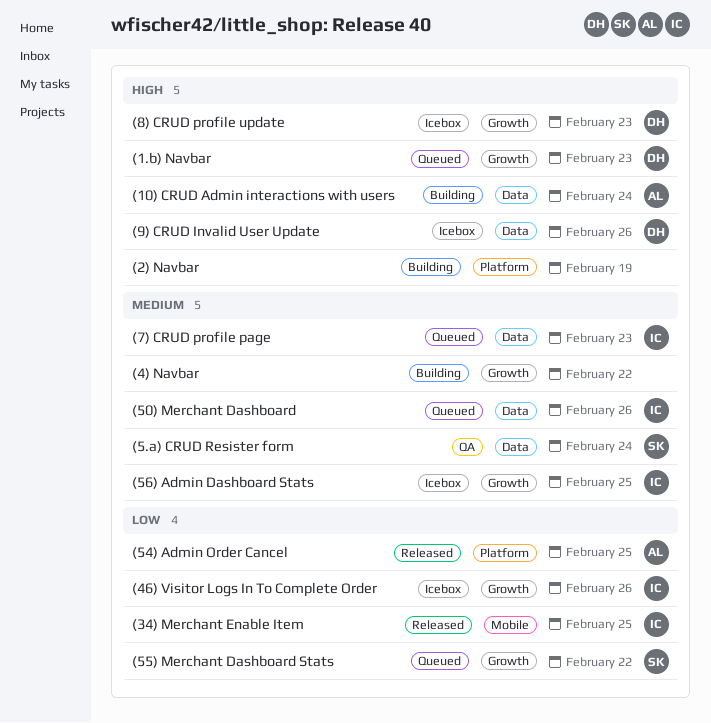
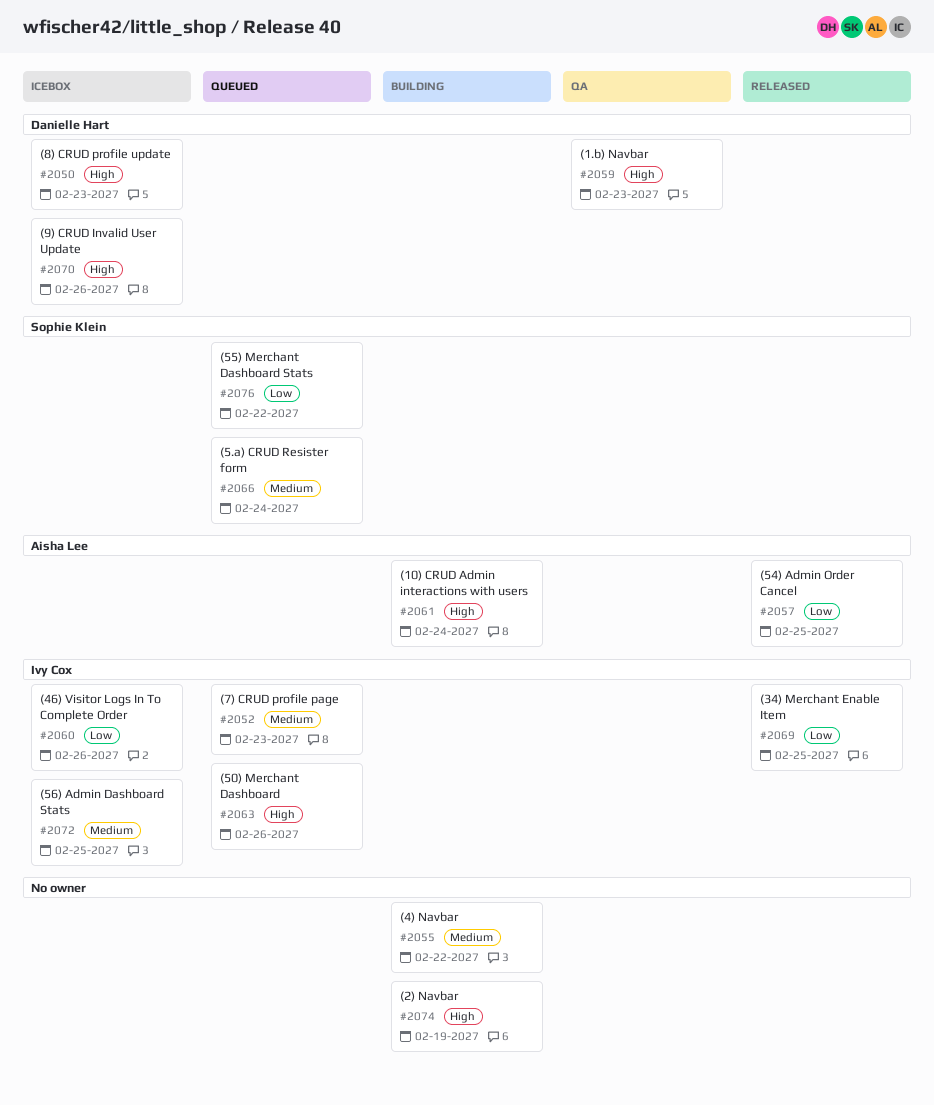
(1.b) Navbar, status: Queued -> QA
(5.a) CRUD Resister form, status: QA -> Queued
(50) Merchant Dashboard, priority: Medium -> High

